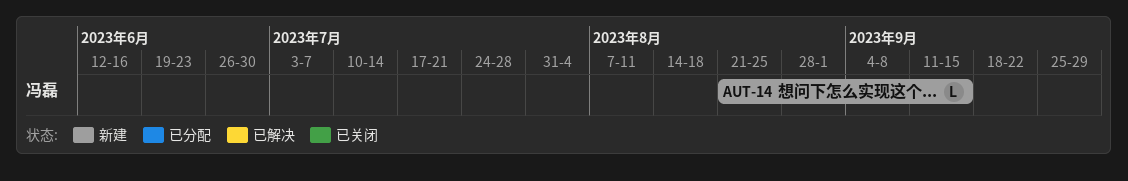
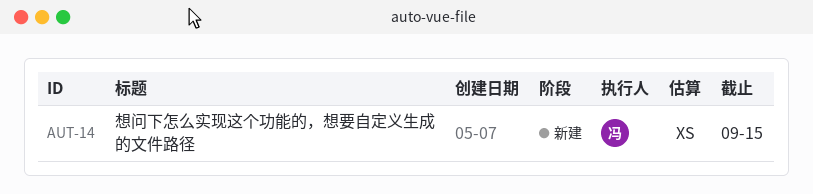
AUT-14, estimate: L -> XS

